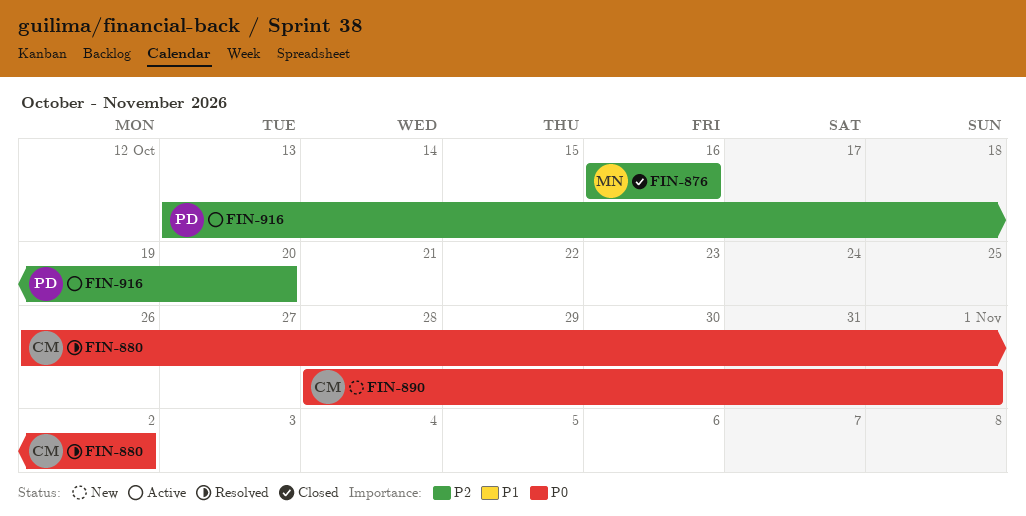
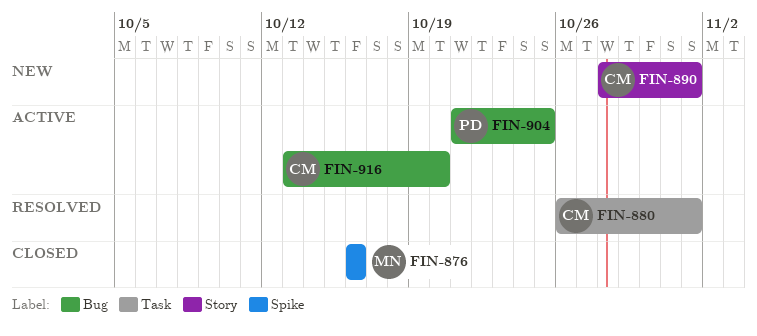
FIN-880, due: Nov 2 -> Nov 1
FIN-904: none -> present
FIN-916, owner: PD -> CM

